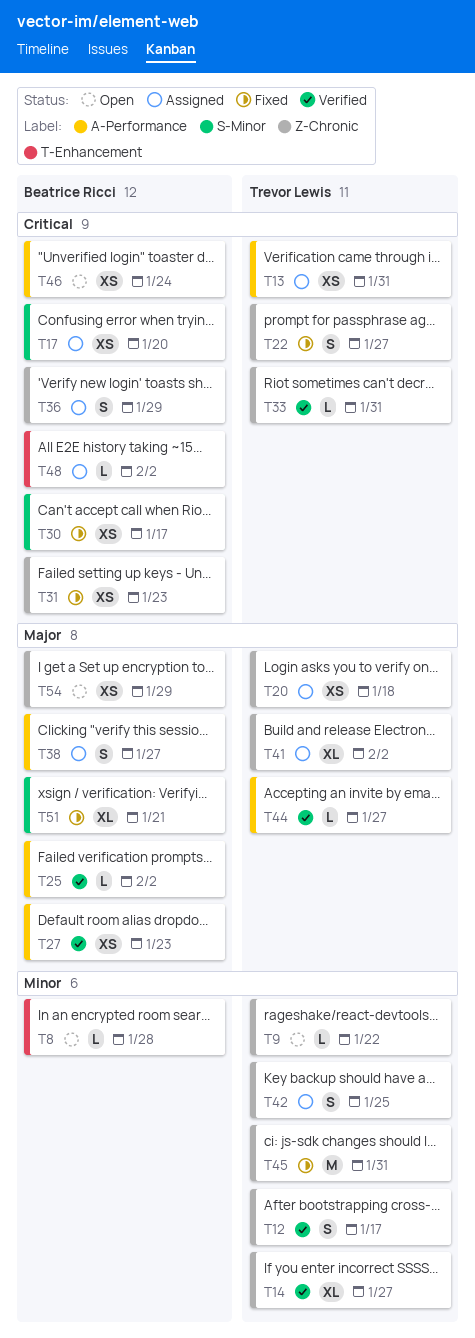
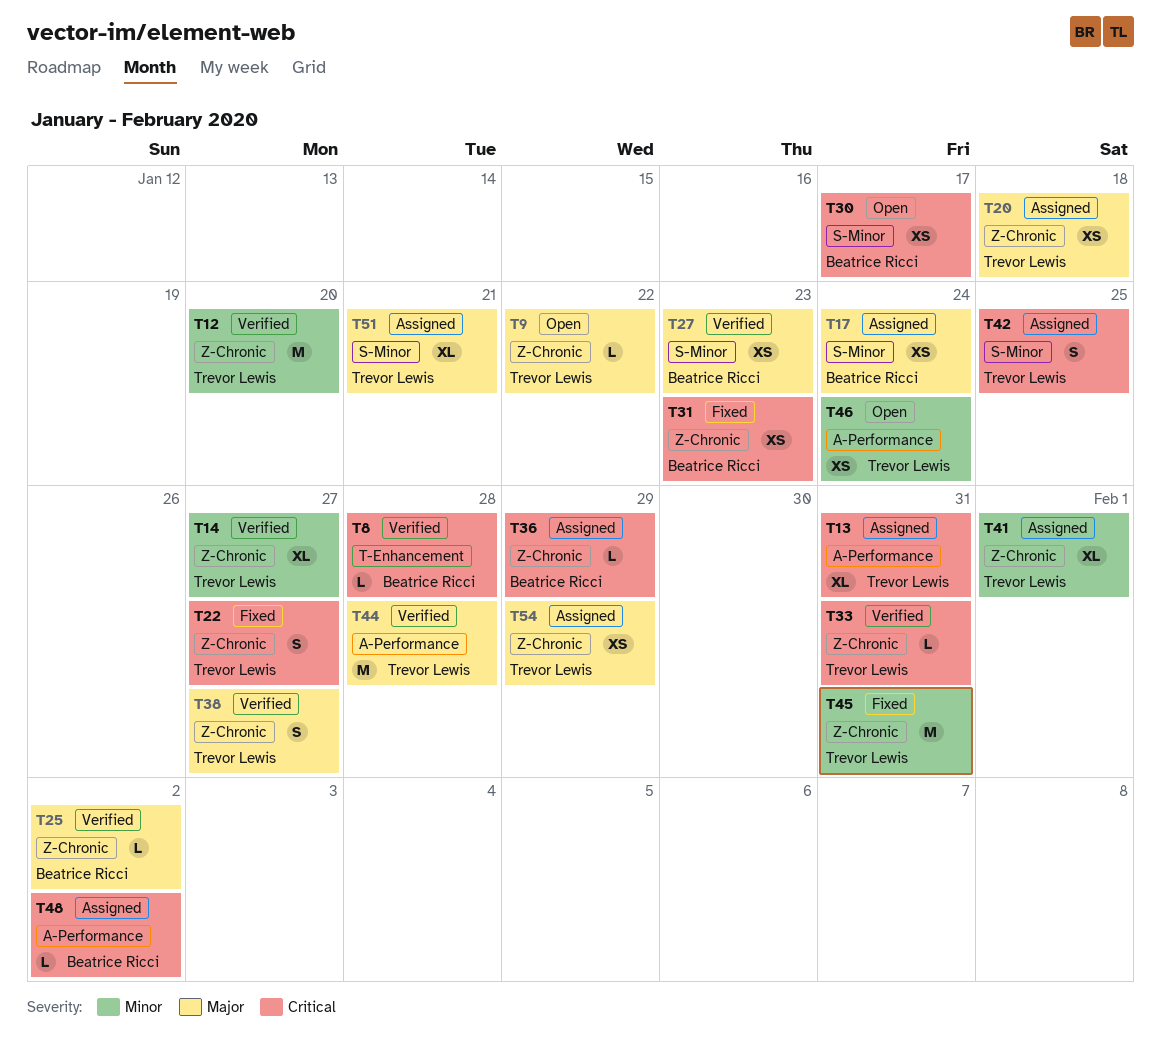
T8, status: Open -> Verified
T8, priority: Minor -> Critical
T9, priority: Minor -> Major
T12, estimate: S -> M
T12, due: Jan 17 -> Jan 20
T13, estimate: XS -> XL
T17, priority: Critical -> Major
T17, due: Jan 20 -> Jan 24
T25, label: A-Performance -> Z-Chronic
T27, label: A-Performance -> S-Minor
T30, status: Fixed -> Open
T36, estimate: S -> L
T38, status: Assigned -> Verified
T38, owner: Beatrice Ricci -> Trevor Lewis
T38, label: A-Performance -> Z-Chronic
T41, priority: Major -> Minor
T41, due: Feb 2 -> Feb 1
T42, priority: Minor -> Critical
T42, label: Z-Chronic -> S-Minor
T44, estimate: L -> M
T44, due: Jan 27 -> Jan 28
T46, owner: Beatrice Ricci -> Trevor Lewis
T46, priority: Critical -> Minor
T48, label: T-Enhancement -> A-Performance
T51, status: Fixed -> Assigned
T51, owner: Beatrice Ricci -> Trevor Lewis
T54, status: Open -> Assigned
T54, owner: Beatrice Ricci -> Trevor Lewis

